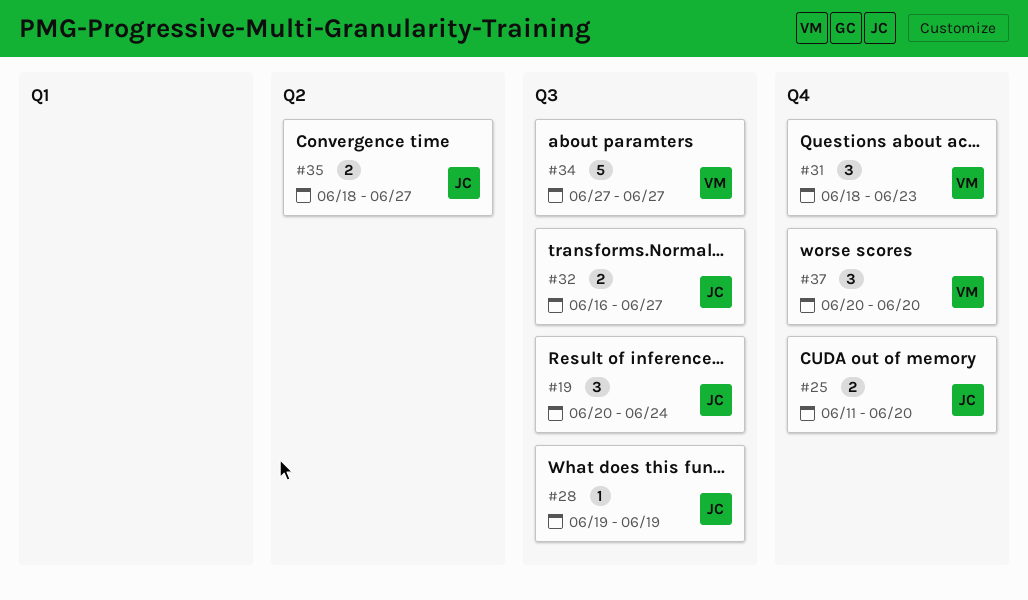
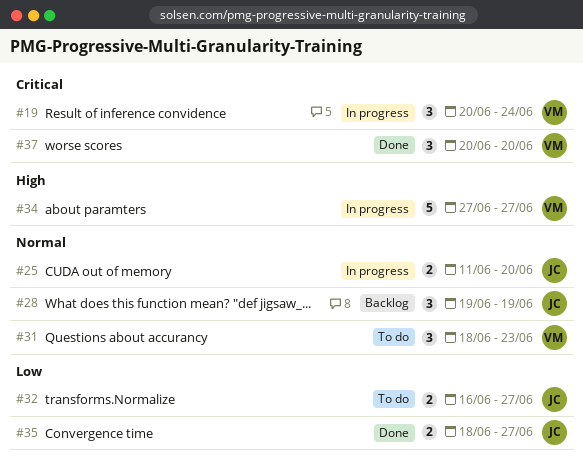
#19, owner: JC -> VM
#28, estimate: 1 -> 3

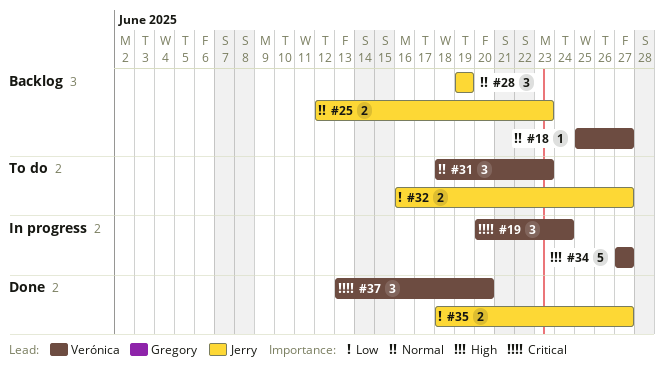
#18: none -> present
#25, status: In progress -> Backlog
#25, start: Jun 11 -> Jun 12
#25, due: Jun 20 -> Jun 23
#37, start: Jun 20 -> Jun 13

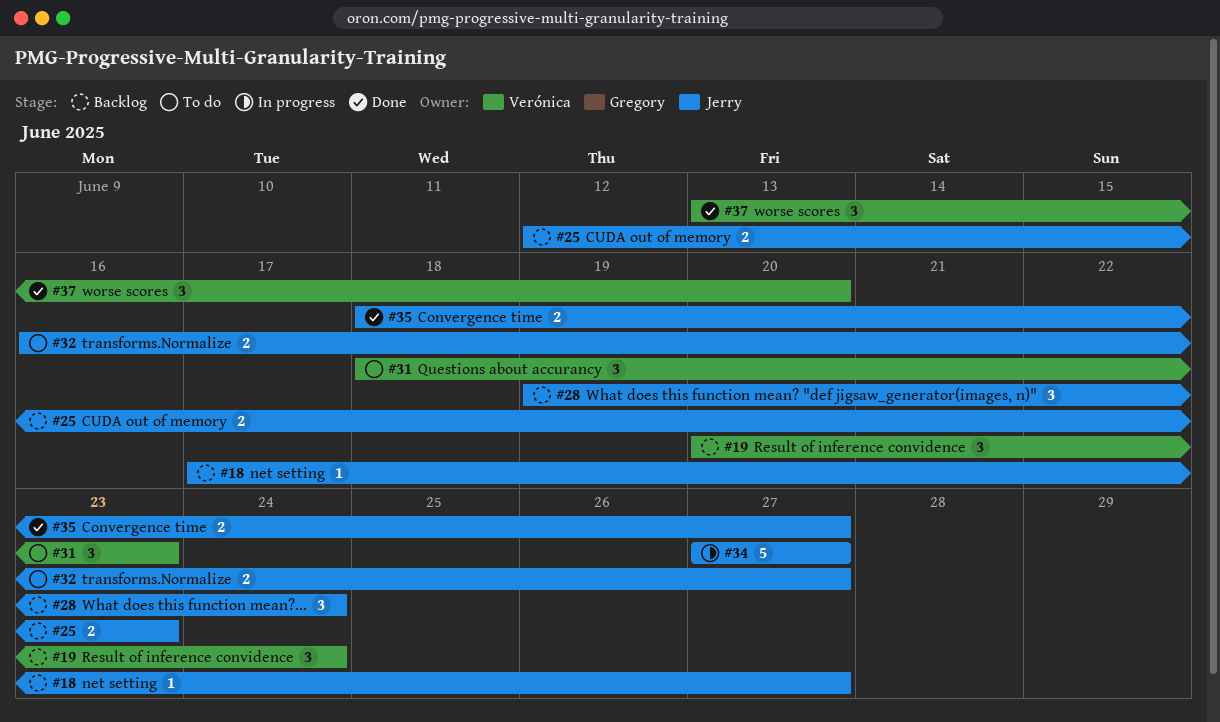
#18, owner: Verónica -> Jerry
#18, start: Jun 25 -> Jun 17
#19, status: In progress -> Backlog
#28, due: Jun 19 -> Jun 24
#34, owner: Verónica -> Jerry

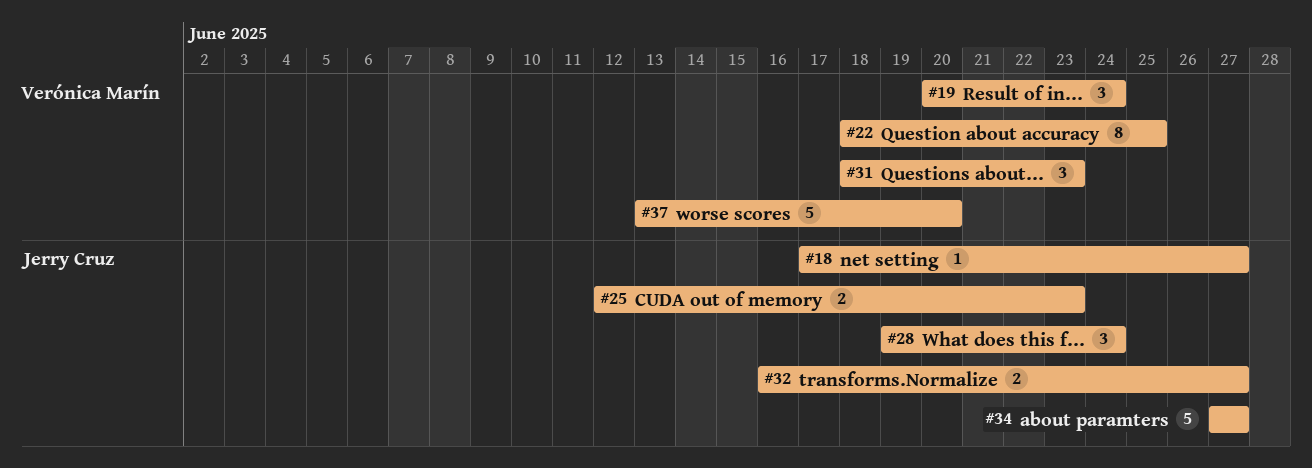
#22: none -> present
#35: present -> none
#37, estimate: 3 -> 5

